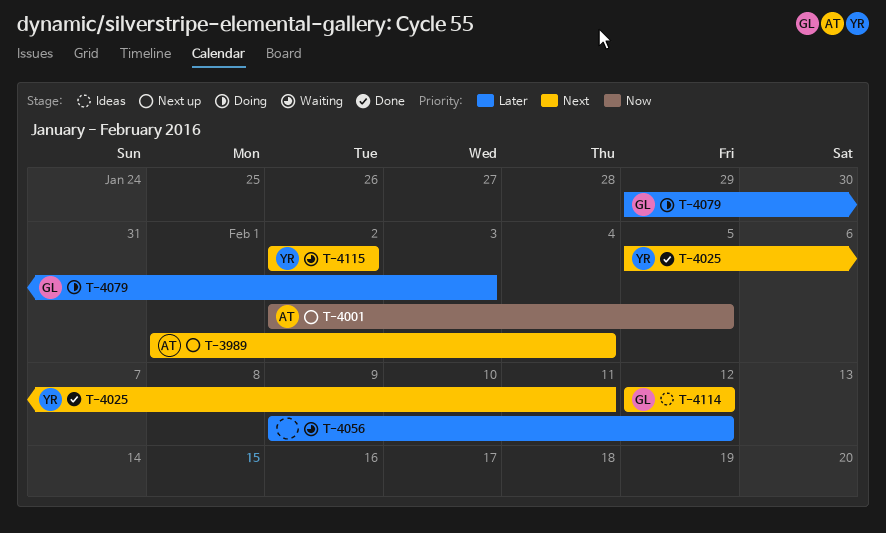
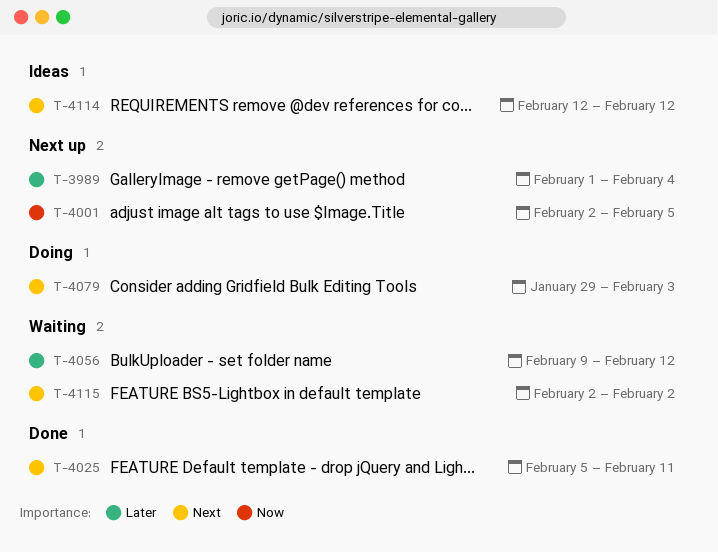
T-3989, priority: Next -> Later
T-4079, priority: Later -> Next

